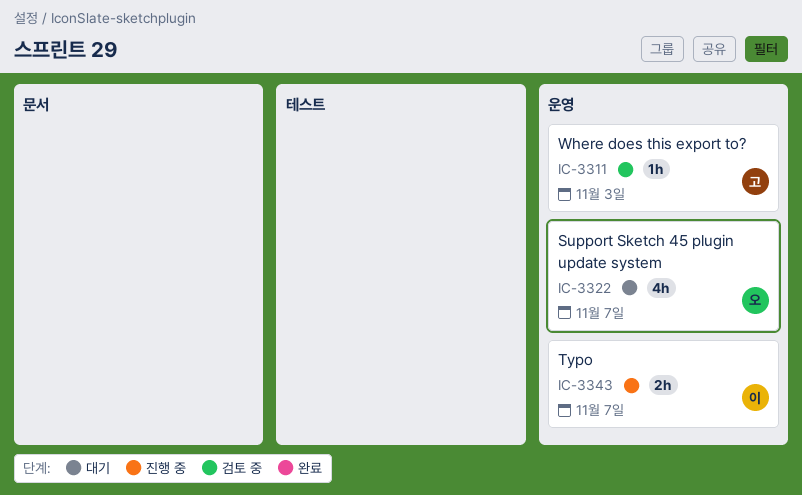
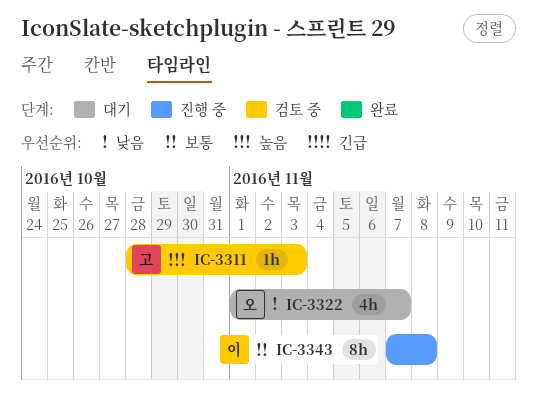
IC-3343, estimate: 2h -> 8h
IC-3343, due: Nov 7 -> Nov 8

